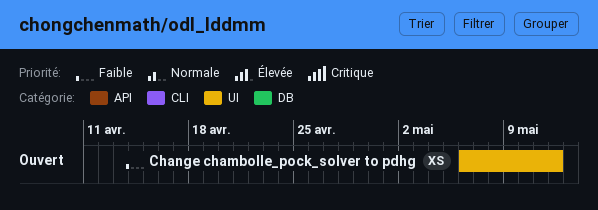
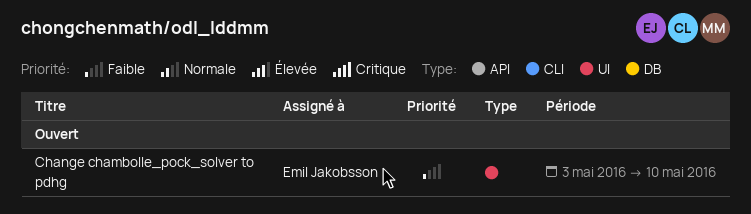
Change chambolle_pock_solver to pdhg, start: May 6 -> May 3
Change chambolle_pock_solver to pdhg, due: May 12 -> May 10

